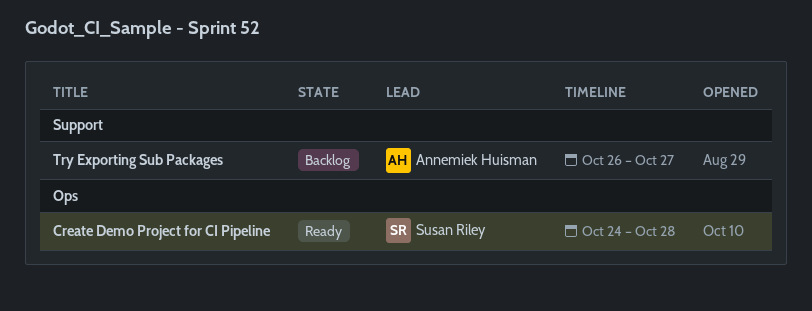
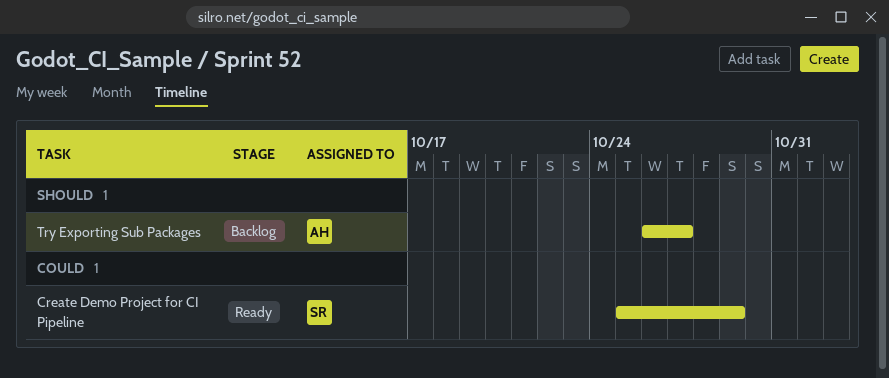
Create Demo Project for CI Pipeline, start: Oct 24 -> Oct 25
Create Demo Project for CI Pipeline, due: Oct 28 -> Oct 29

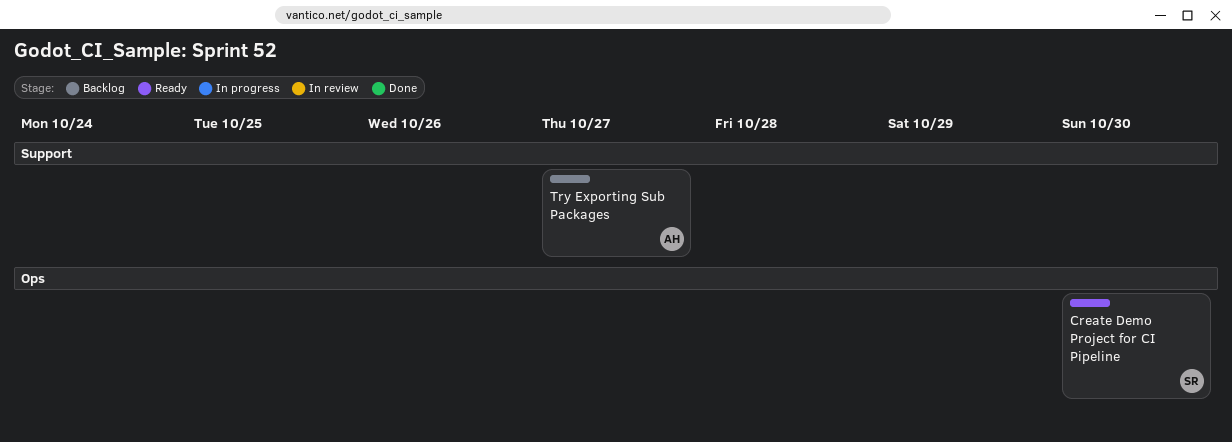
Create Demo Project for CI Pipeline, due: Oct 29 -> Oct 30

